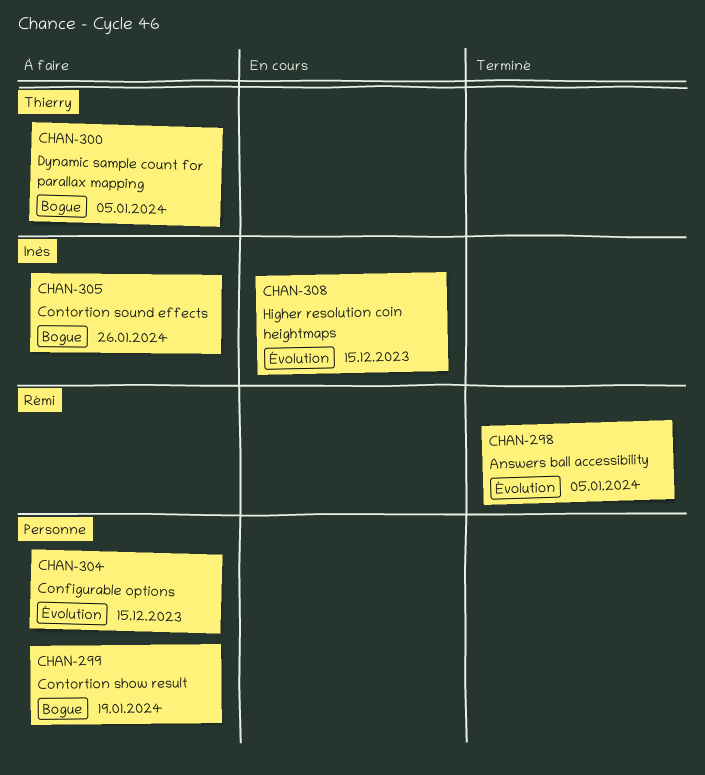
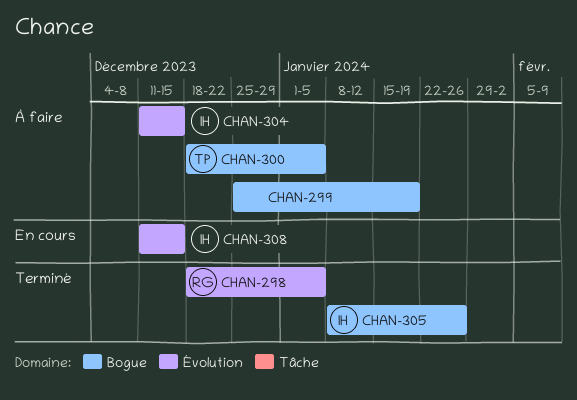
CHAN-304, owner: none -> Inès
CHAN-305, status: À faire -> Terminé

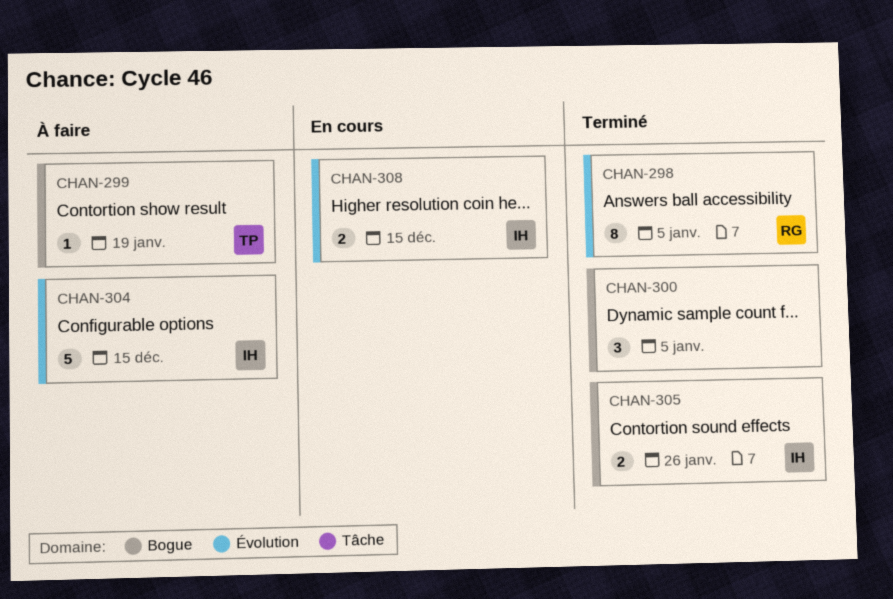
CHAN-299, owner: none -> TP
CHAN-300, status: À faire -> Terminé
CHAN-300, owner: TP -> none

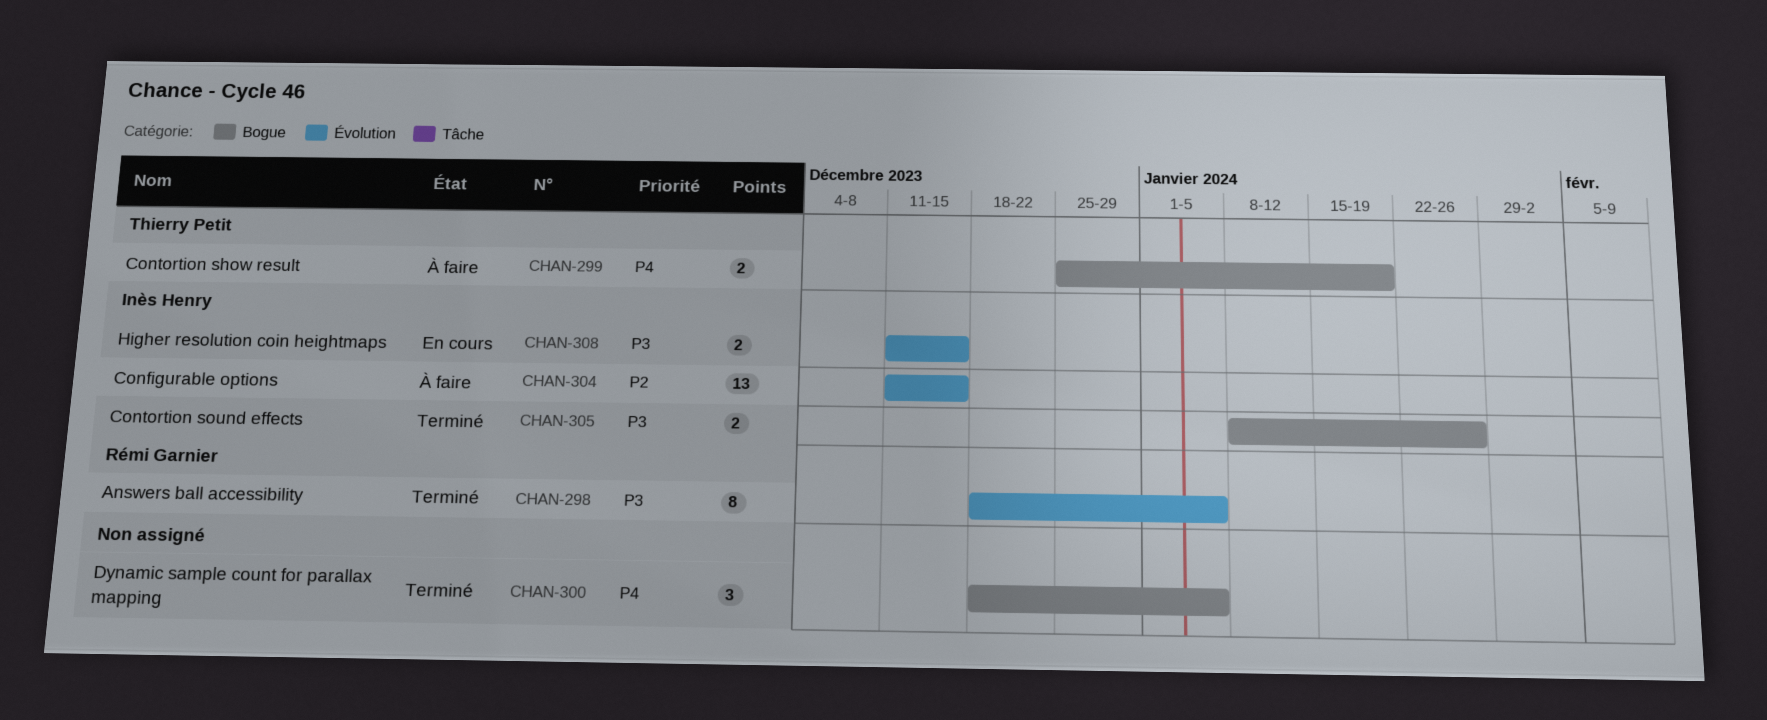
CHAN-299, estimate: 1 -> 2
CHAN-304, estimate: 5 -> 13

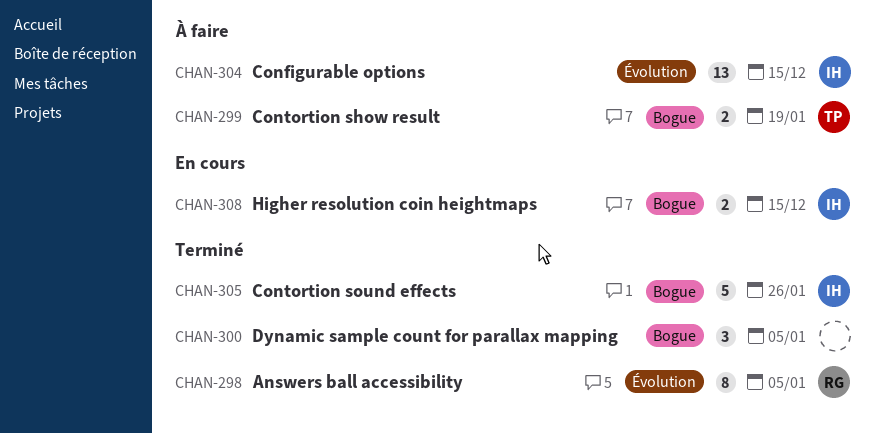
CHAN-305, estimate: 2 -> 5
CHAN-308, label: Évolution -> Bogue

